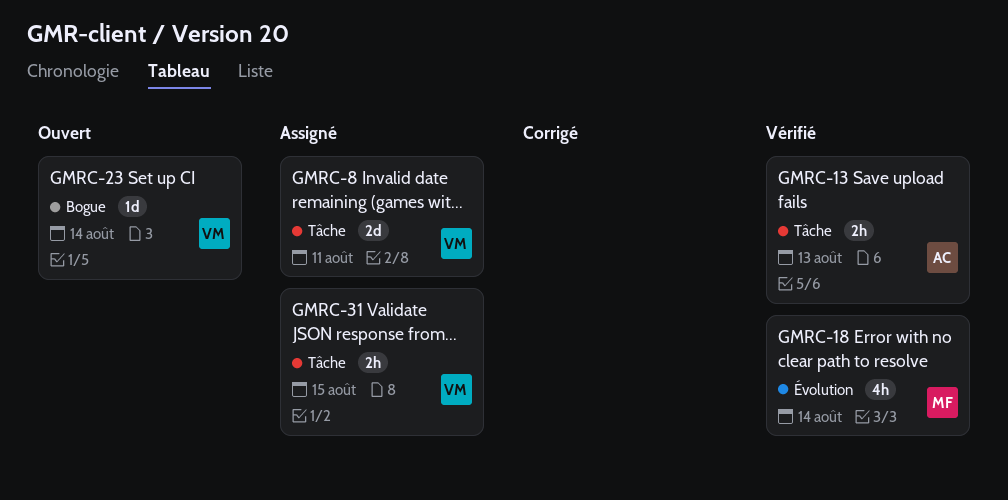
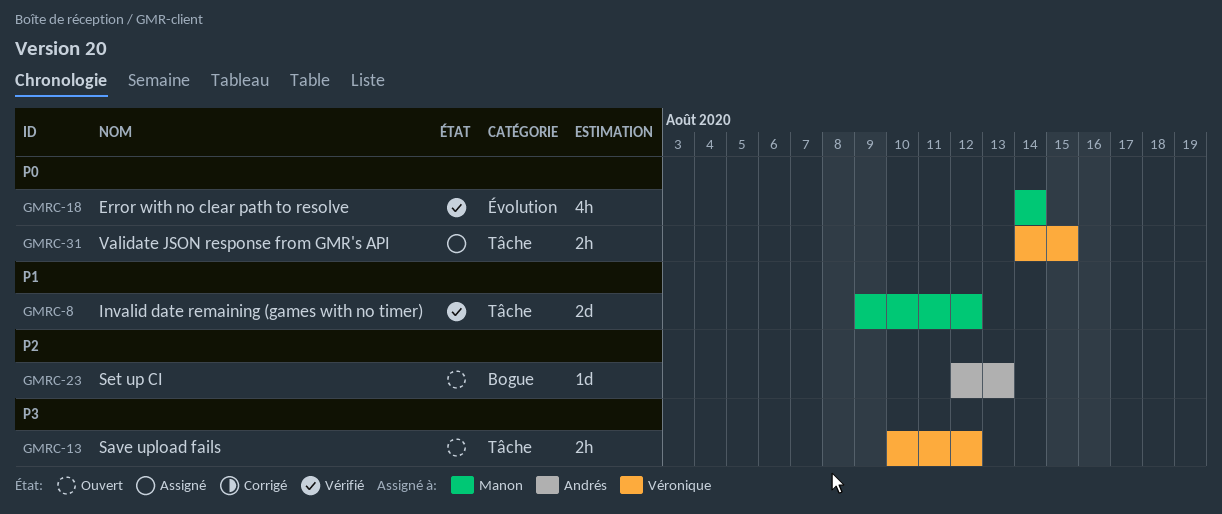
GMRC-8, status: Assigné -> Vérifié
GMRC-8, owner: Véronique -> Manon
GMRC-8, due: Aug 11 -> Aug 12
GMRC-13, status: Vérifié -> Ouvert
GMRC-13, owner: Andrés -> Véronique
GMRC-13, due: Aug 13 -> Aug 12
GMRC-23, owner: Véronique -> Andrés
GMRC-23, due: Aug 14 -> Aug 13

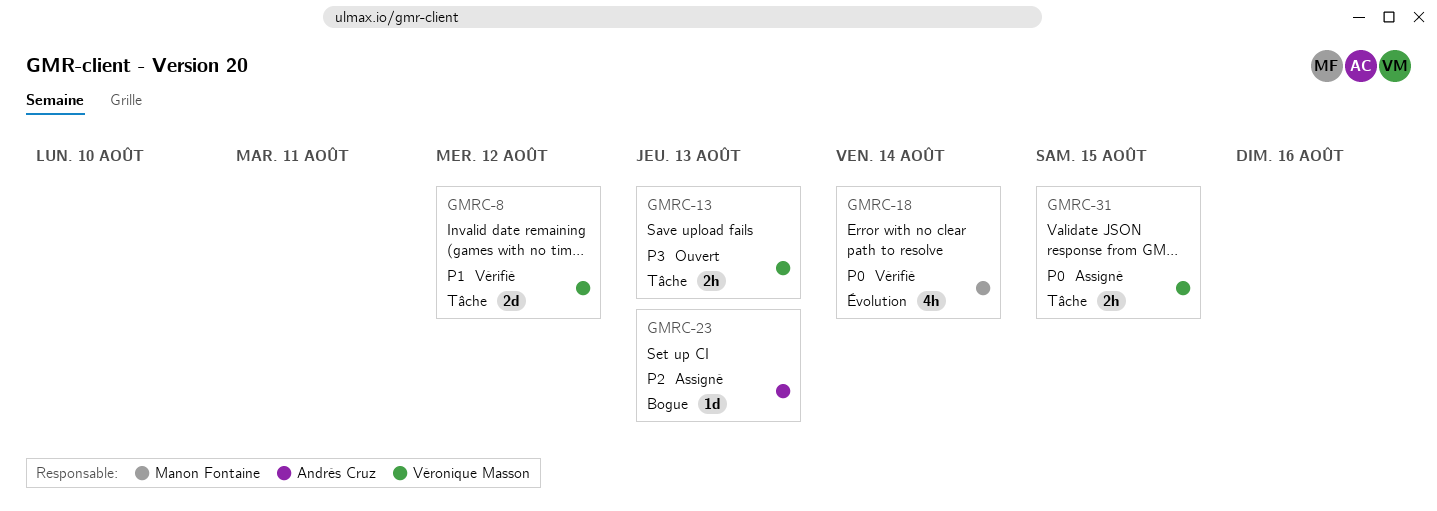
GMRC-8, owner: Manon Fontaine -> Véronique Masson
GMRC-13, due: Aug 12 -> Aug 13
GMRC-23, status: Ouvert -> Assigné

